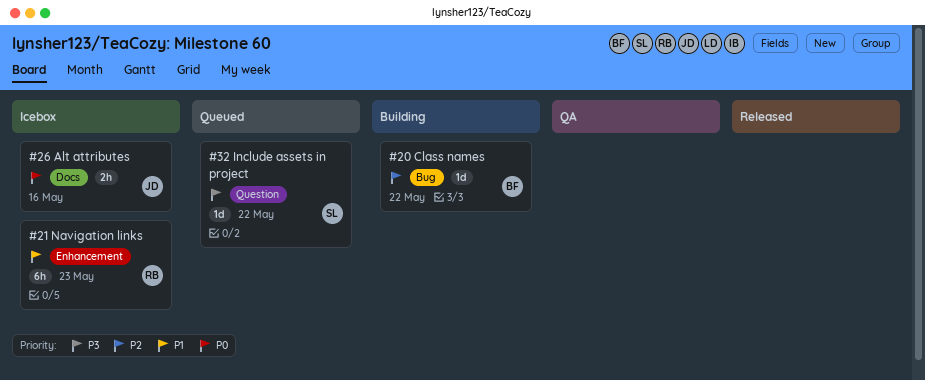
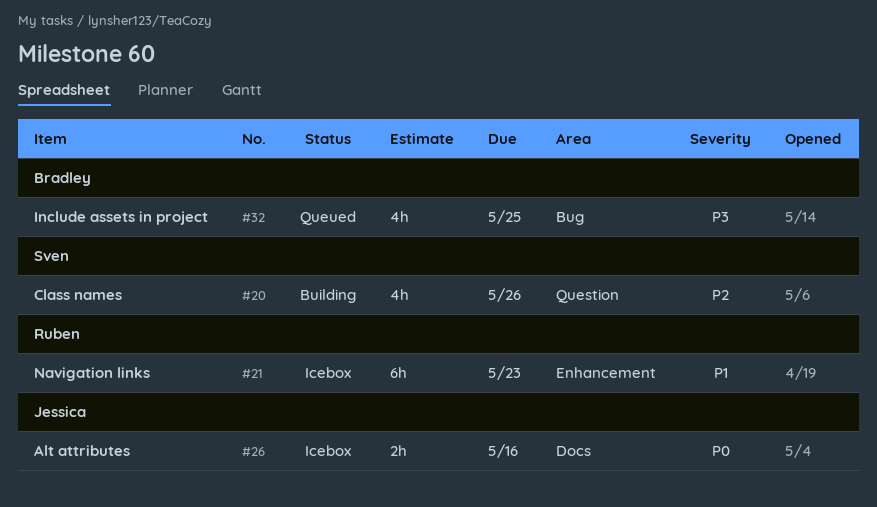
#20, owner: Bradley -> Sven
#20, label: Bug -> Question
#20, estimate: 1d -> 4h
#20, due: May 22 -> May 26
#32, owner: Sven -> Bradley
#32, label: Question -> Bug
#32, estimate: 1d -> 4h
#32, due: May 22 -> May 25

